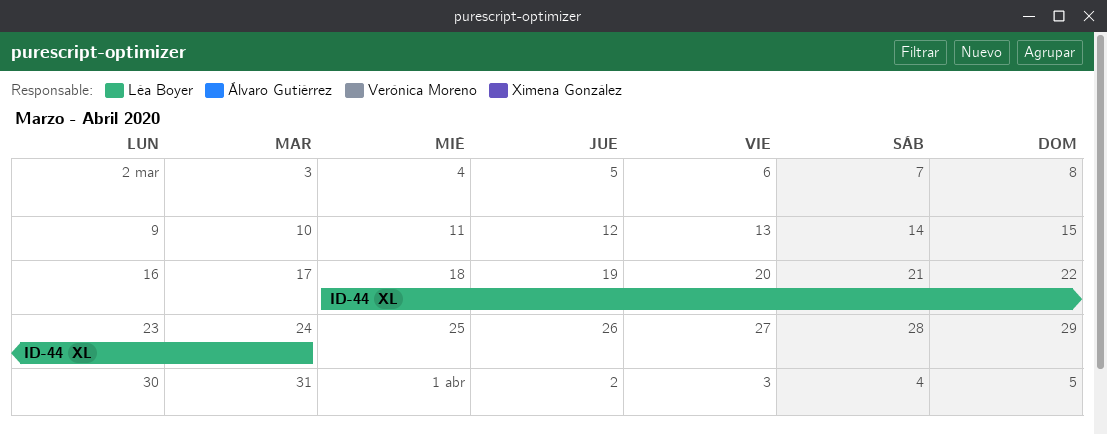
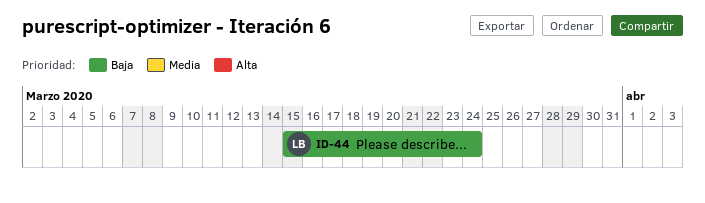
ID-44, start: Mar 18 -> Mar 15

